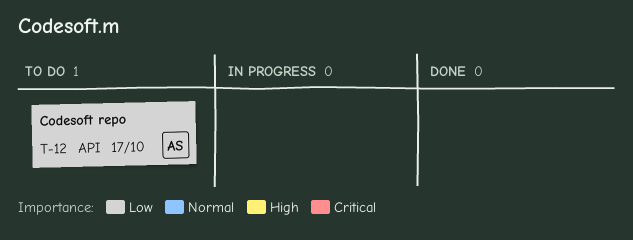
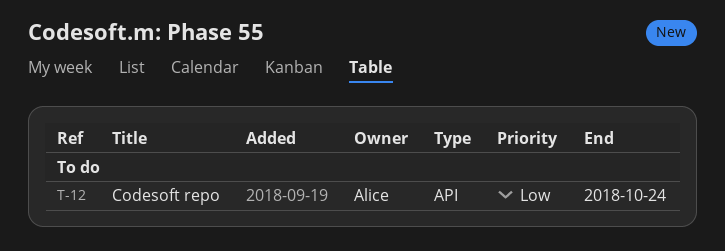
T-12, due: Oct 17 -> Oct 24

